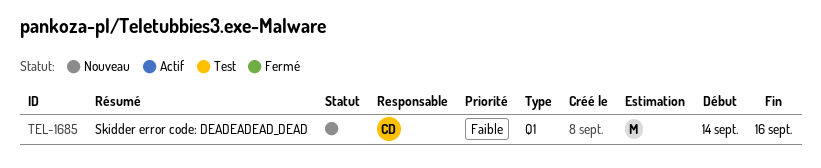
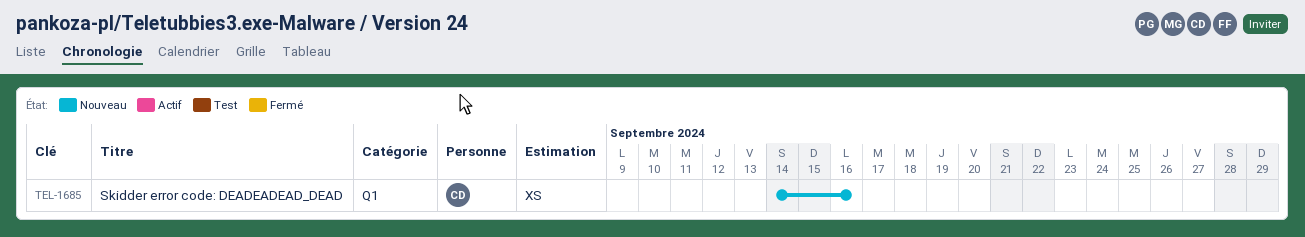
TEL-1685, estimate: M -> XS

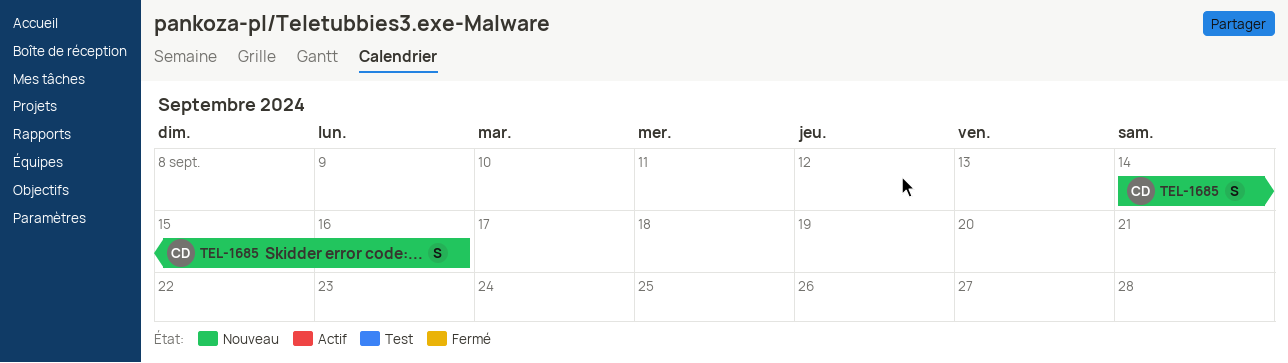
TEL-1685, estimate: XS -> S

